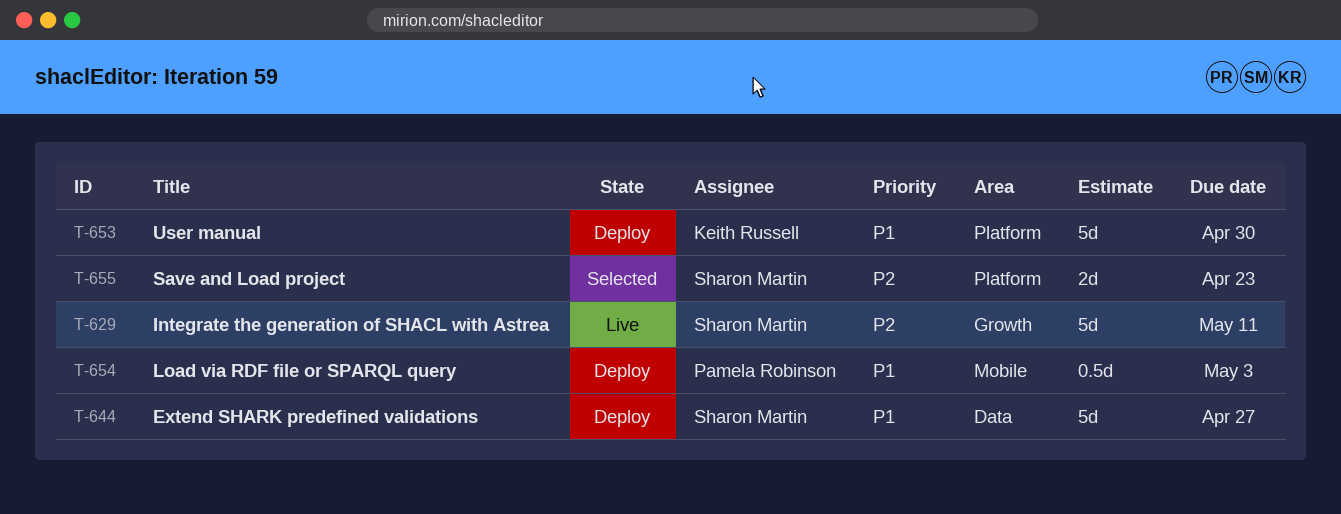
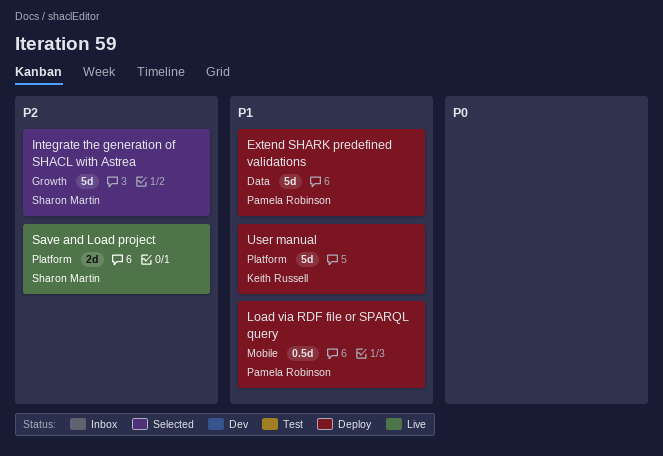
Extend SHARK predefined validations, owner: Sharon Martin -> Pamela Robinson
Integrate the generation of SHACL with Astrea, status: Live -> Selected
Save and Load project, status: Selected -> Live

